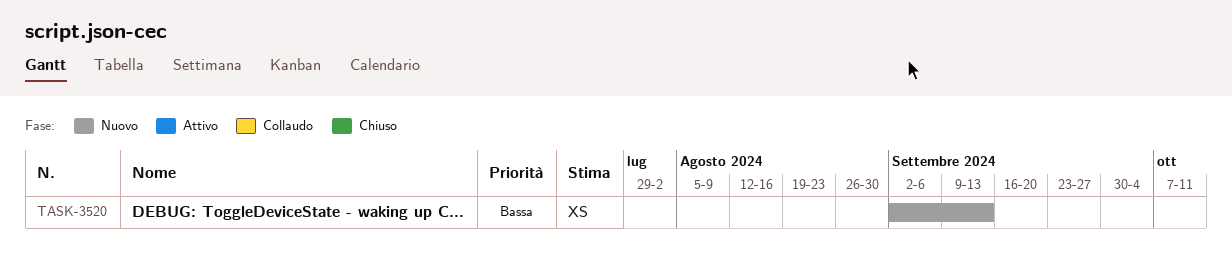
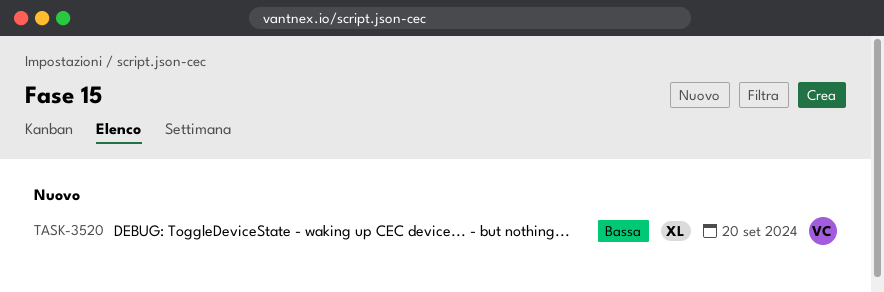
TASK-3520, estimate: XS -> XL
TASK-3520, due: Sep 13 -> Sep 20

